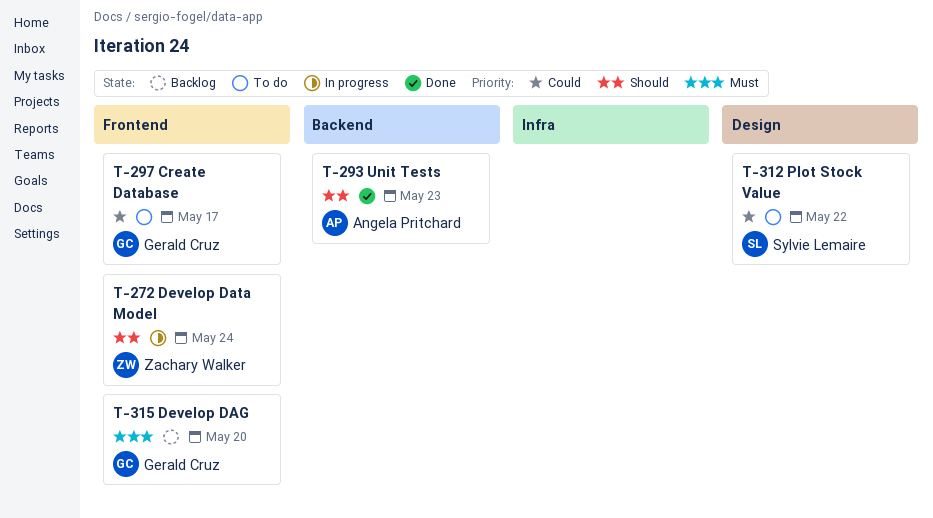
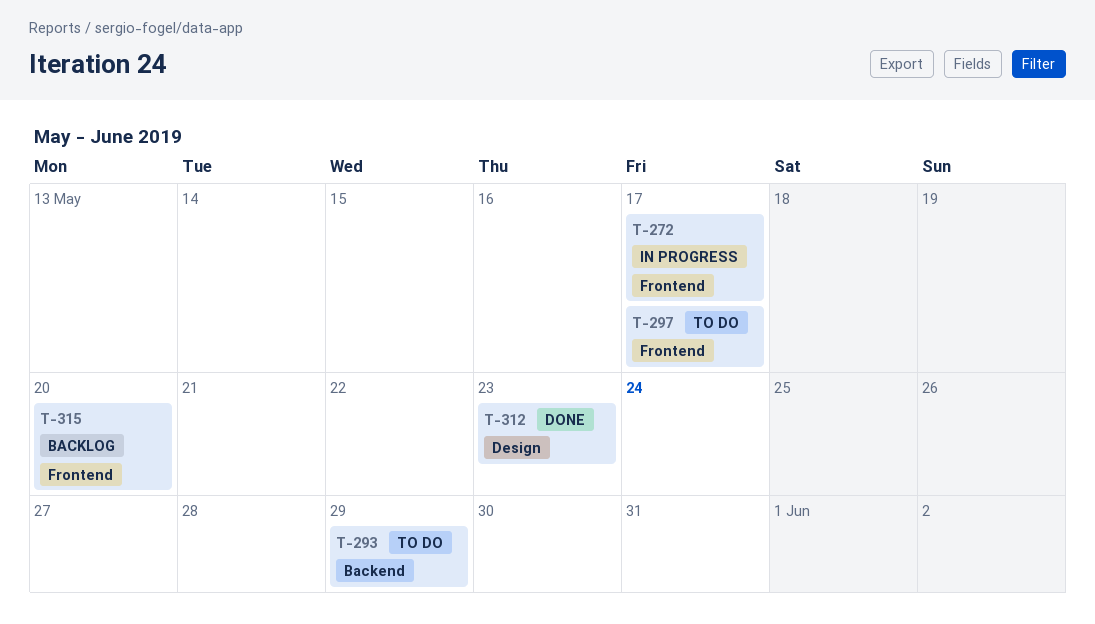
T-272, due: May 24 -> May 17
T-293, status: Done -> To do
T-293, due: May 23 -> May 29
T-312, status: To do -> Done
T-312, due: May 22 -> May 23

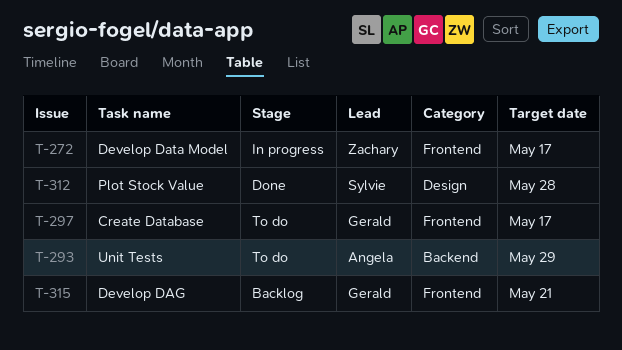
T-312, due: May 23 -> May 28
T-315, due: May 20 -> May 21

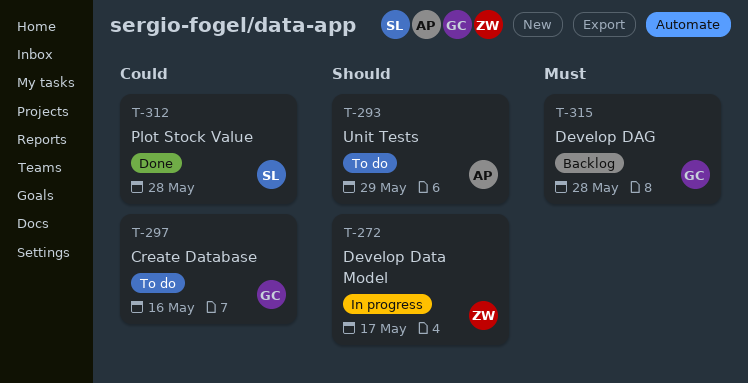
T-297, due: May 17 -> May 16
T-315, due: May 21 -> May 28

